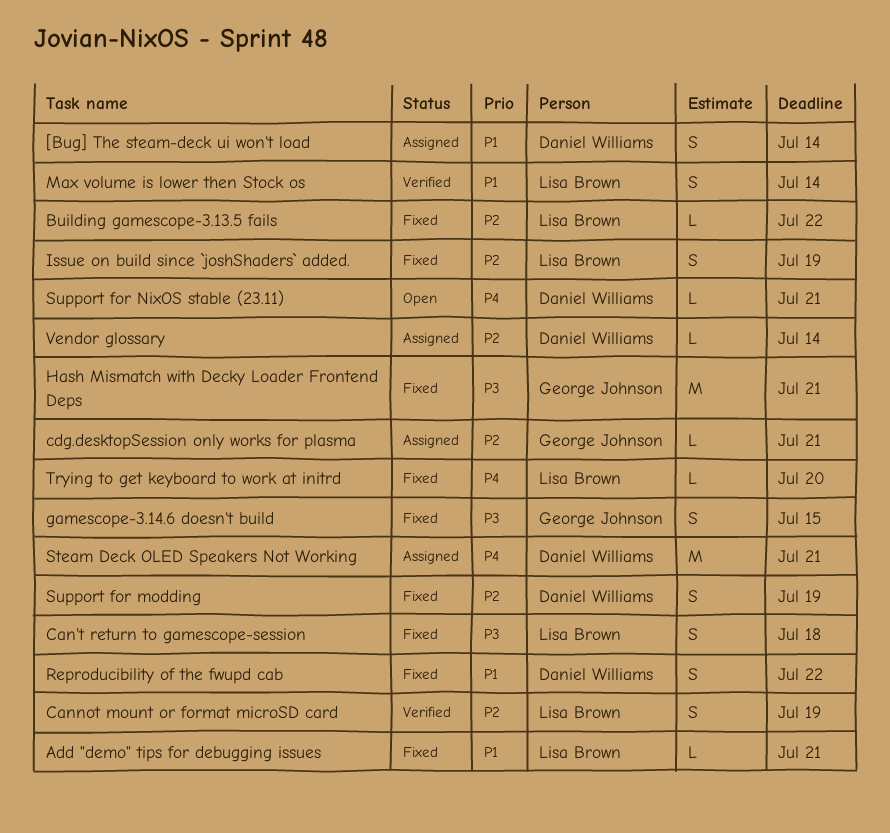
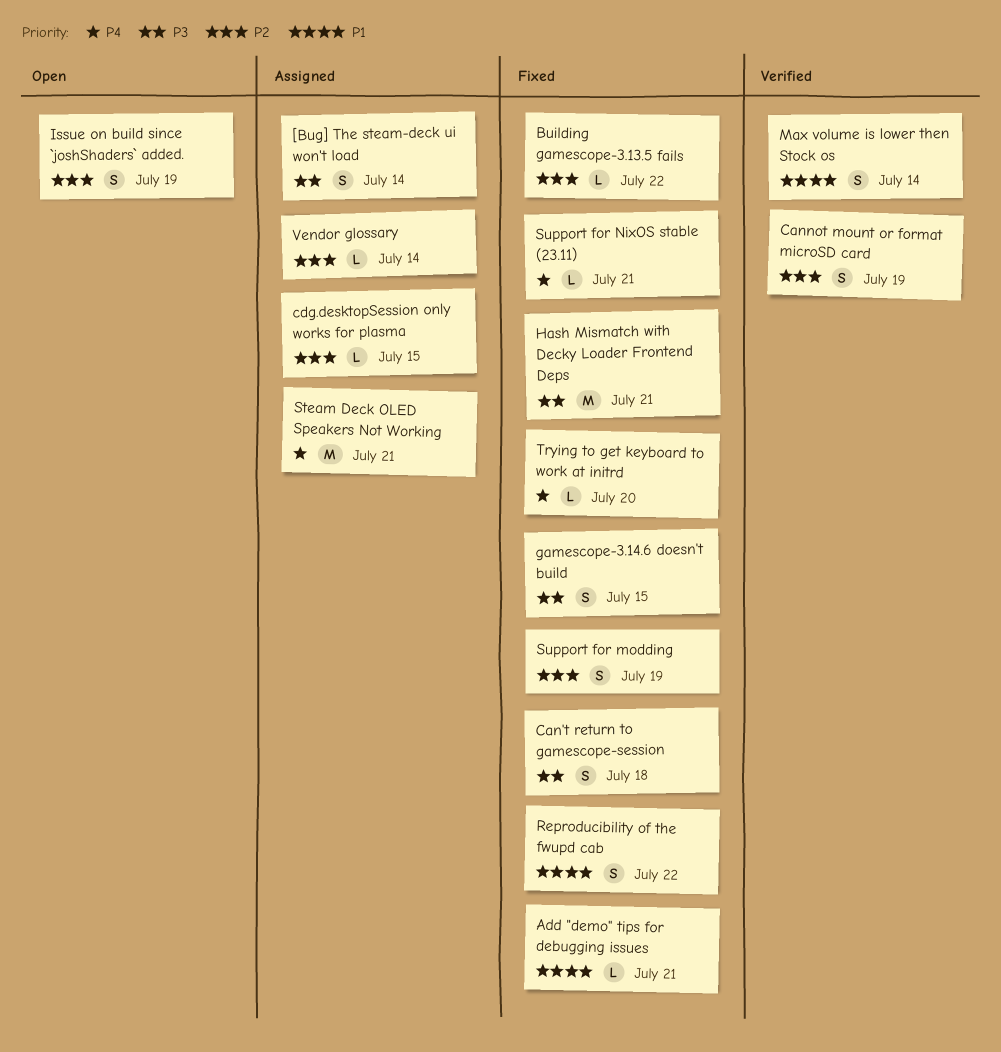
[Bug] The steam-deck ui won't load, priority: P1 -> P3
cdg.desktopSession only works for plasma, due: Jul 21 -> Jul 15
Issue on build since `joshShaders` added., status: Fixed -> Open
Support for NixOS stable (23.11), status: Open -> Fixed

